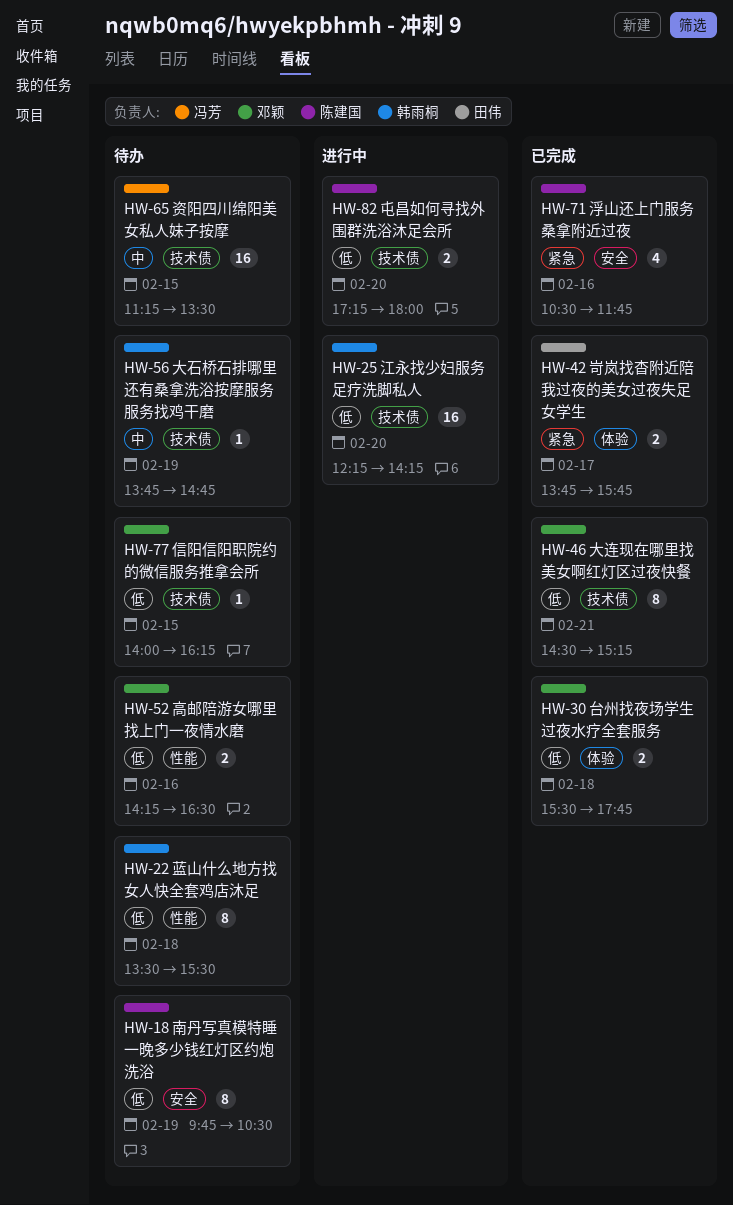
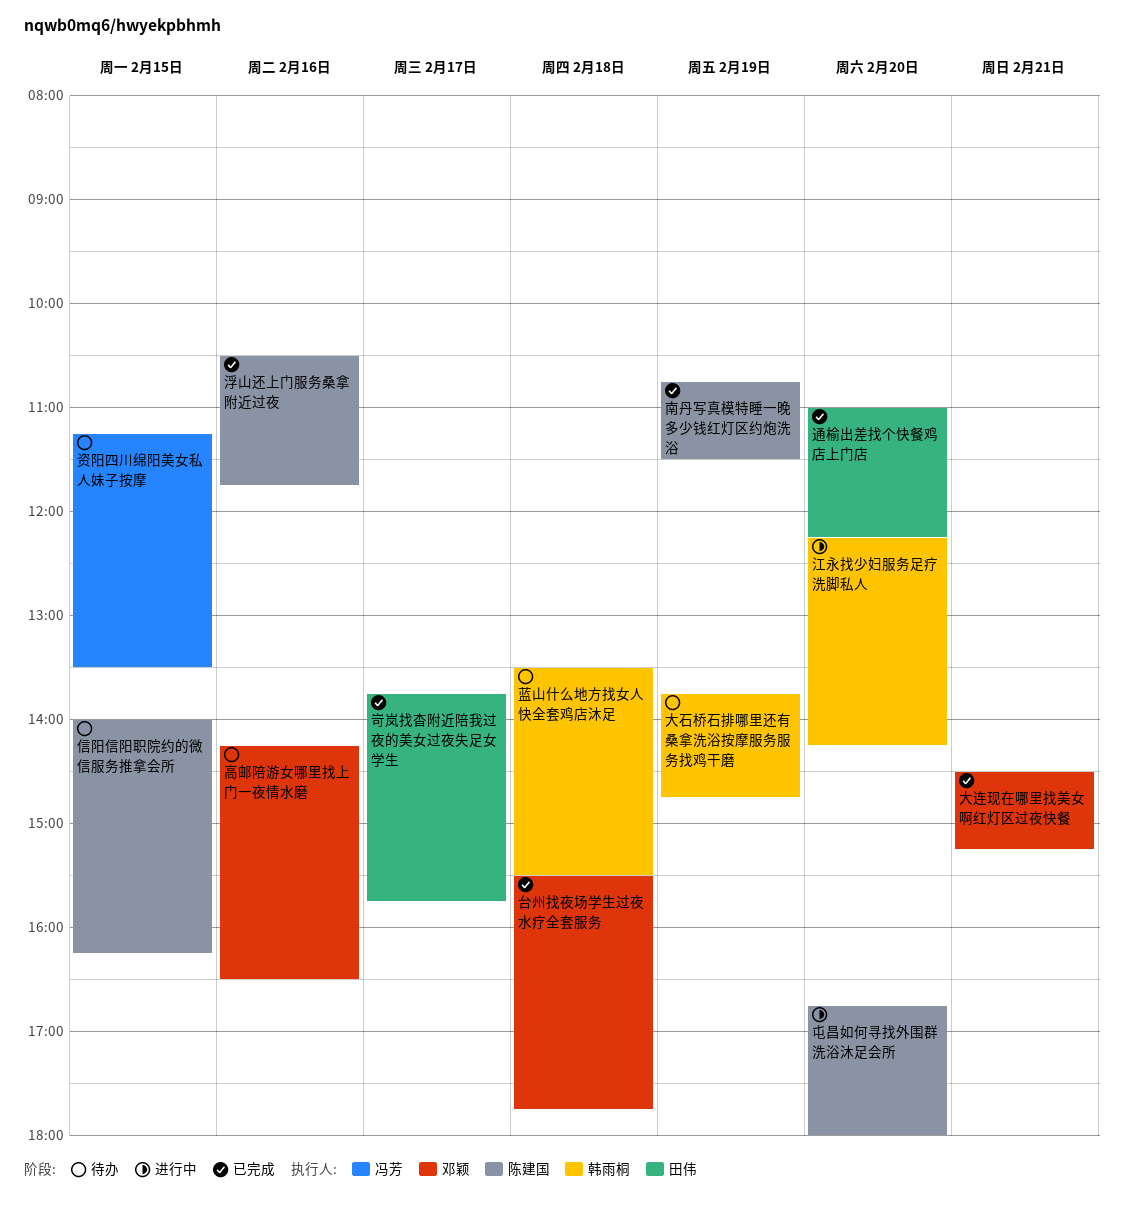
信阳信阳职院约的微信服务推拿会所, owner: 邓颖 -> 陈建国
南丹写真模特睡一晚多少钱红灯区约炮洗浴, status: 待办 -> 已完成
南丹写真模特睡一晚多少钱红灯区约炮洗浴, begins: 09:45 -> 10:45
南丹写真模特睡一晚多少钱红灯区约炮洗浴, ends: 10:30 -> 11:30
屯昌如何寻找外围群洗浴沐足会所, begins: 17:15 -> 16:45
通榆出差找个快餐鸡店上门店: none -> present

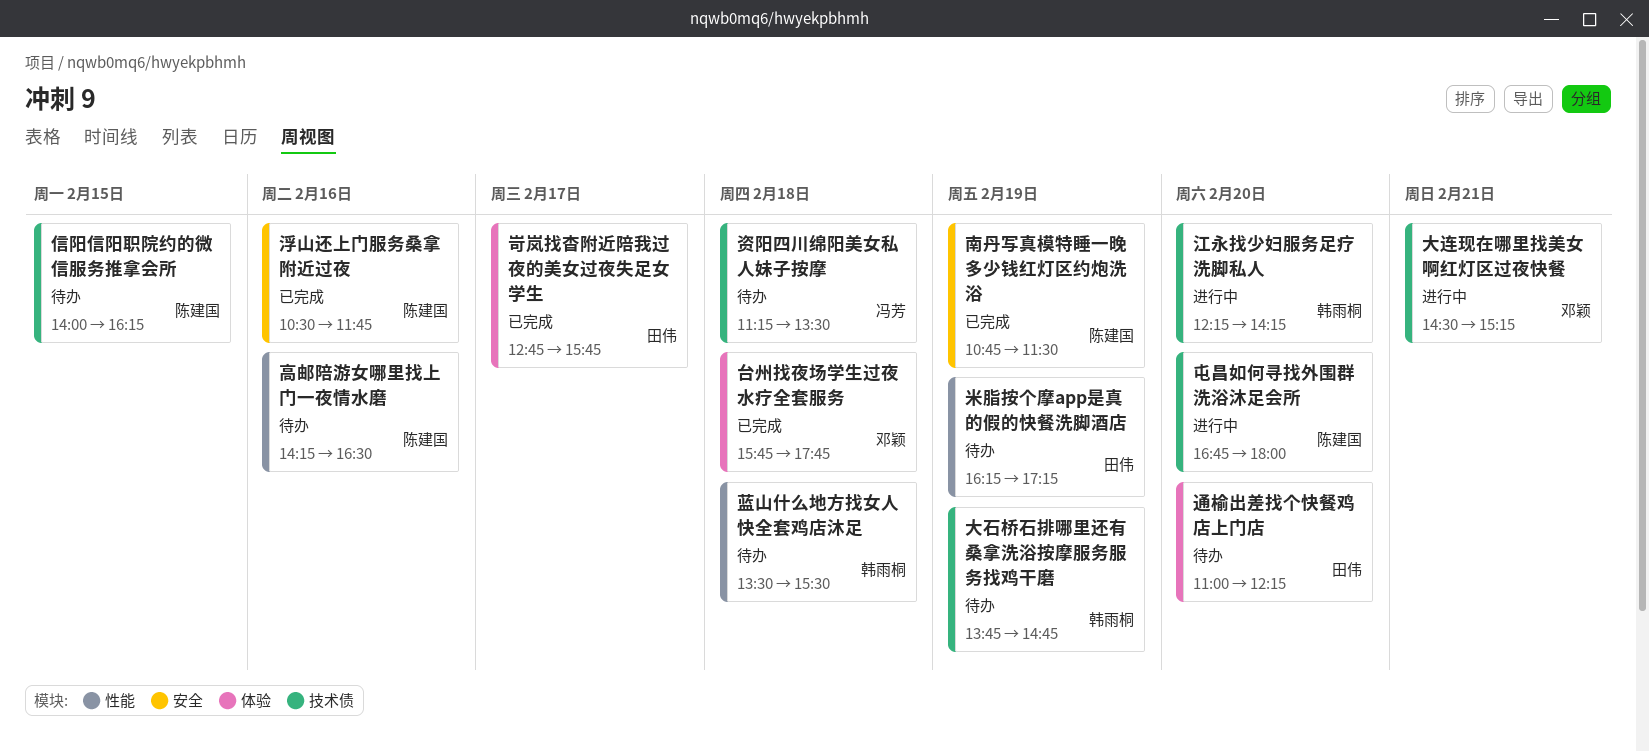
台州找夜场学生过夜水疗全套服务, begins: 15:30 -> 15:45
大连现在哪里找美女啊红灯区过夜快餐, status: 已完成 -> 进行中
岢岚找杳附近陪我过夜的美女过夜失足女学生, begins: 13:45 -> 12:45
米脂按个摩app是真的假的快餐洗脚酒店: none -> present
资阳四川绵阳美女私人妹子按摩, day: Feb 15 -> Feb 18
通榆出差找个快餐鸡店上门店, status: 已完成 -> 待办
高邮陪游女哪里找上门一夜情水磨, owner: 邓颖 -> 陈建国

